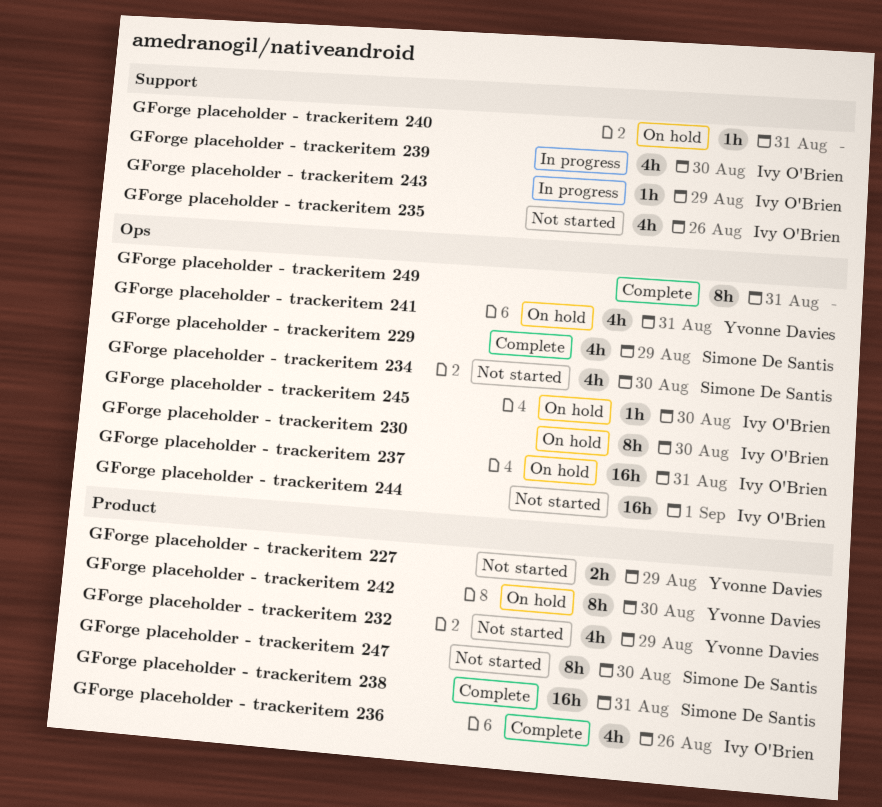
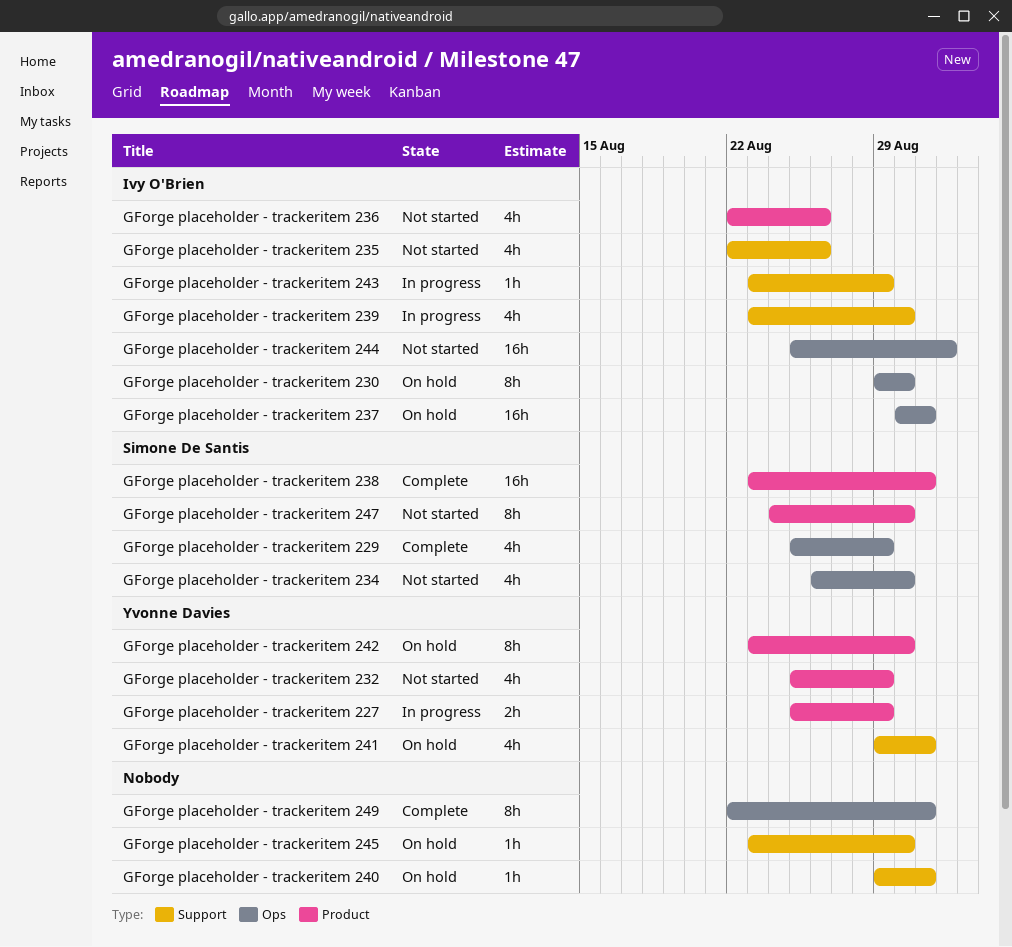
GForge placeholder - trackeritem 227, status: Not started -> In progress
GForge placeholder - trackeritem 236, status: Complete -> Not started
GForge placeholder - trackeritem 241, label: Ops -> Support
GForge placeholder - trackeritem 245, owner: Ivy O'Brien -> none
GForge placeholder - trackeritem 245, label: Ops -> Support

